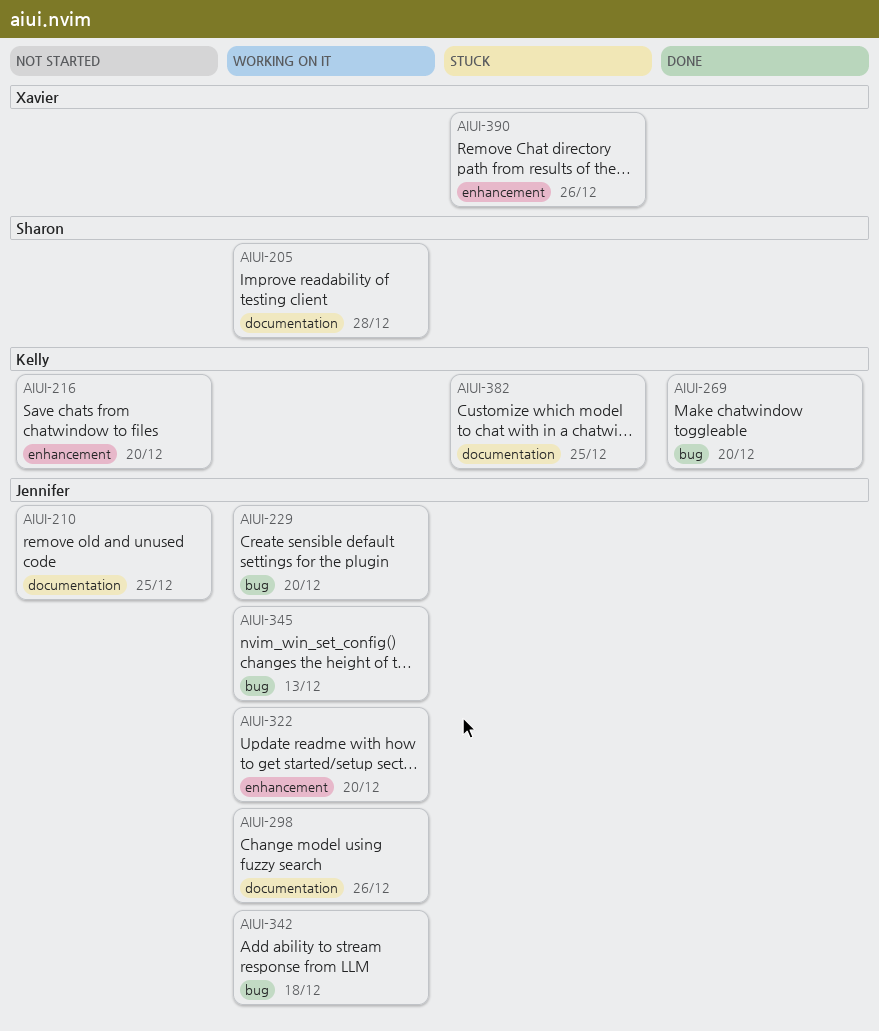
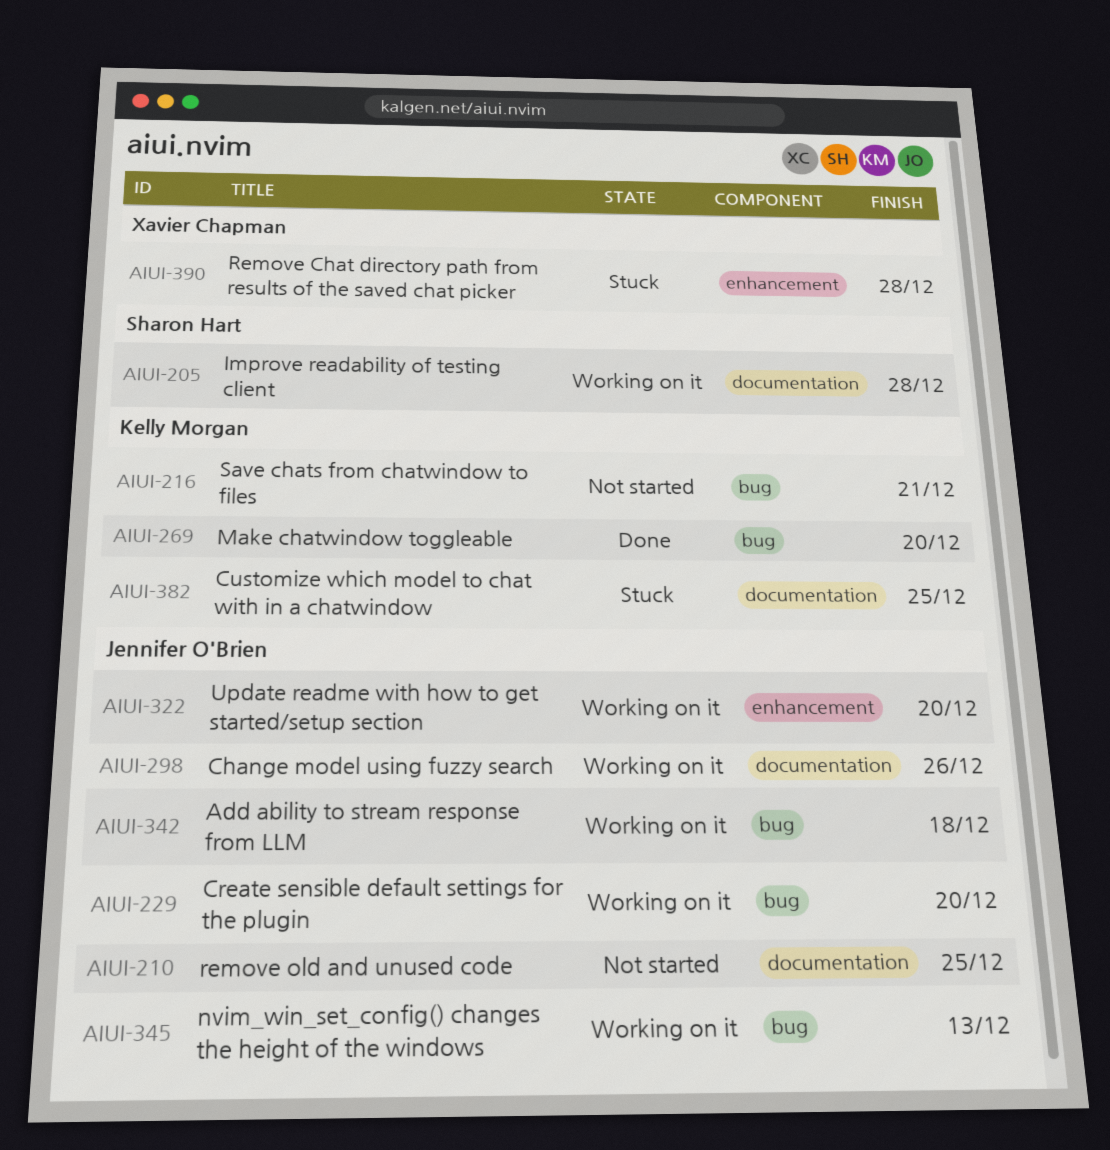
AIUI-216, label: enhancement -> bug
AIUI-216, due: Dec 20 -> Dec 21
AIUI-390, due: Dec 26 -> Dec 28

